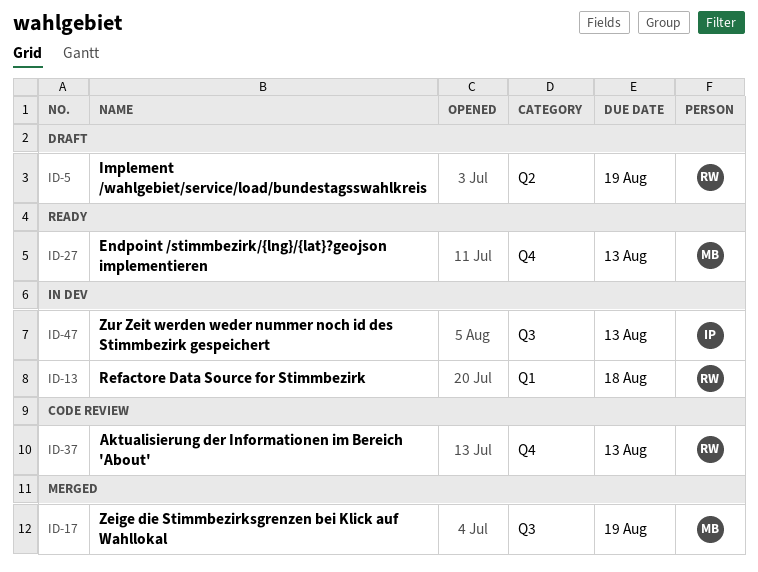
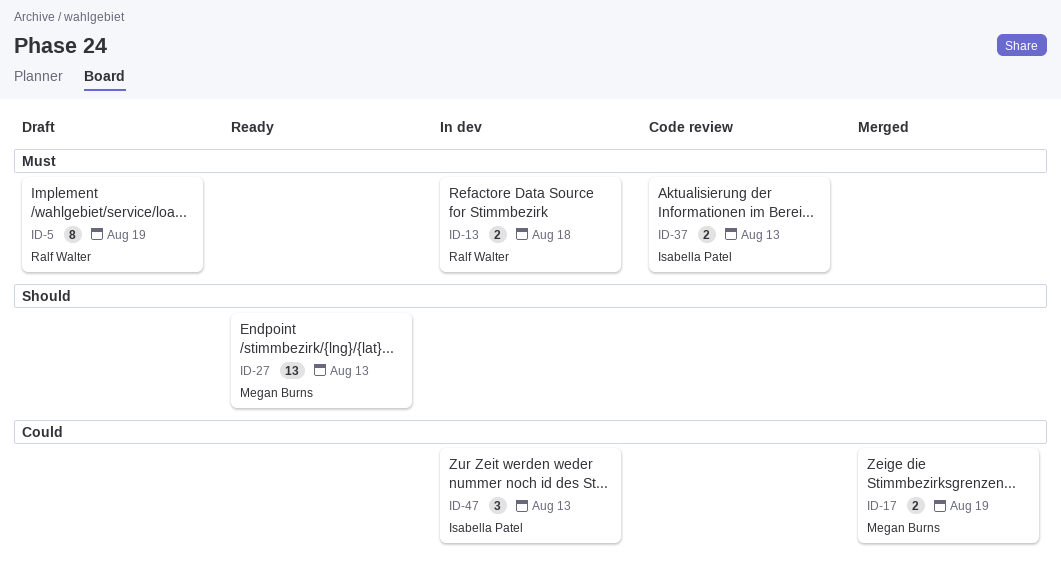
ID-37, owner: Ralf Walter -> Isabella Patel

